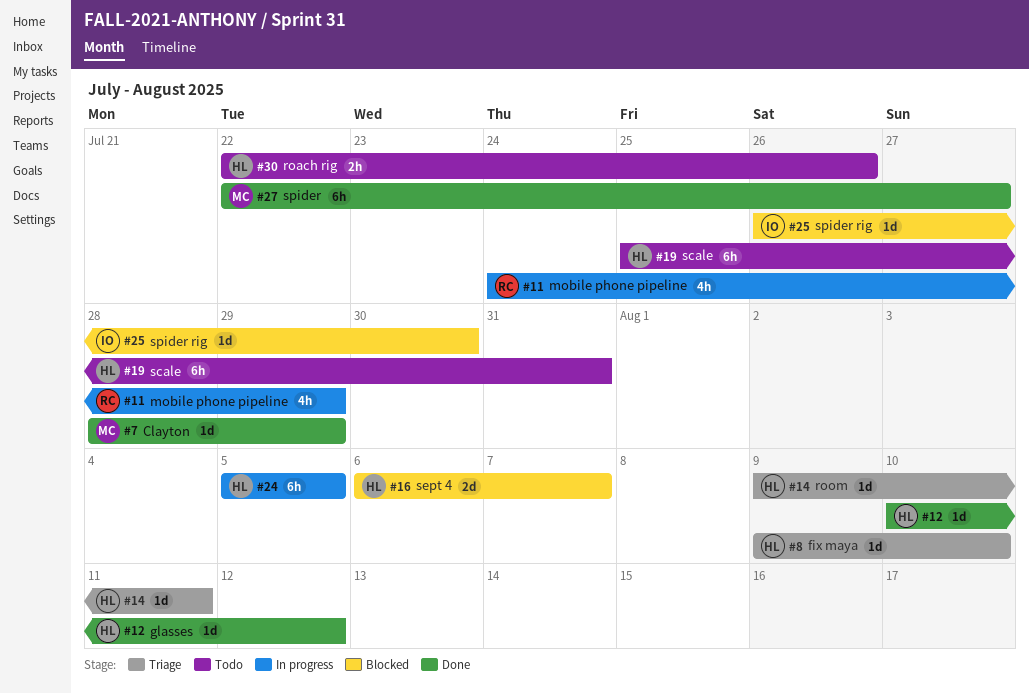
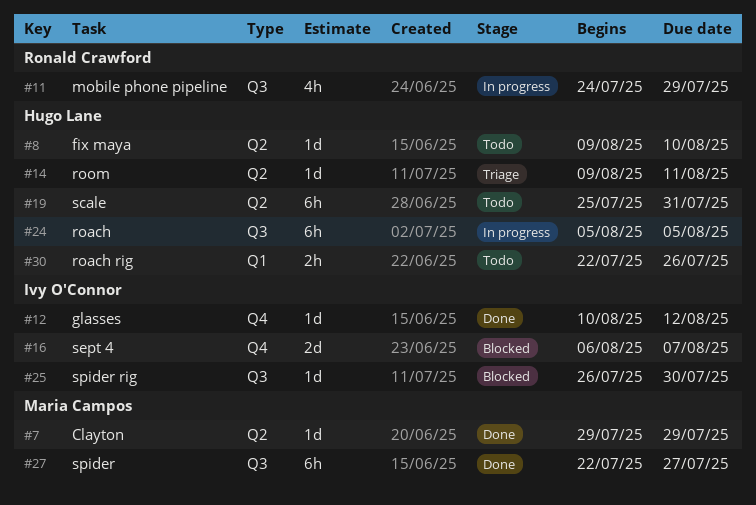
#7, start: Jul 28 -> Jul 29
#8, status: Triage -> Todo
#12, owner: Hugo Lane -> Ivy O'Connor
#16, owner: Hugo Lane -> Ivy O'Connor

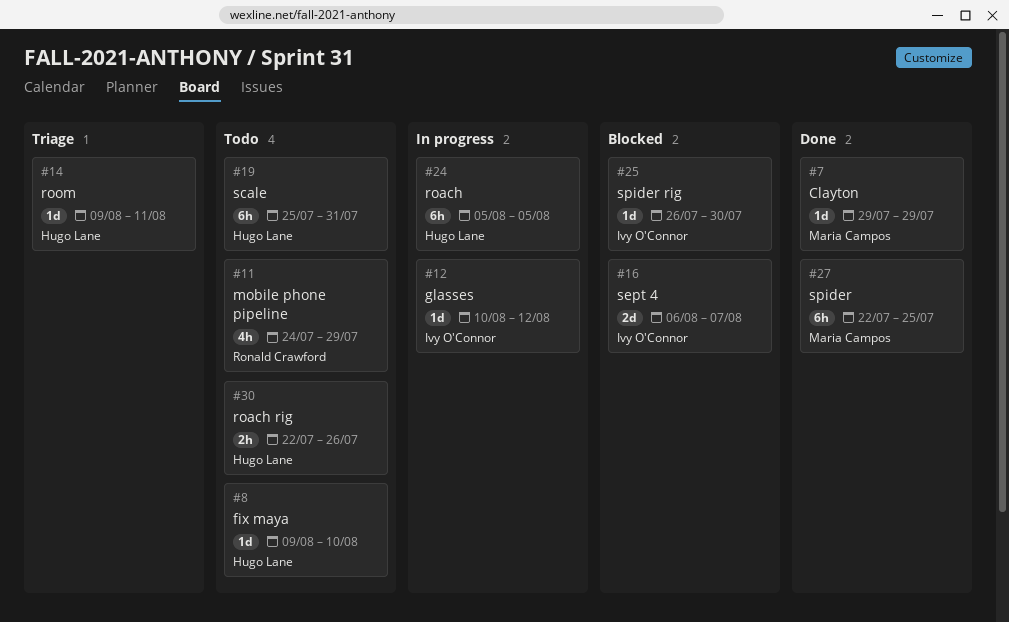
#11, status: In progress -> Todo
#12, status: Done -> In progress
#27, due: Jul 27 -> Jul 25

